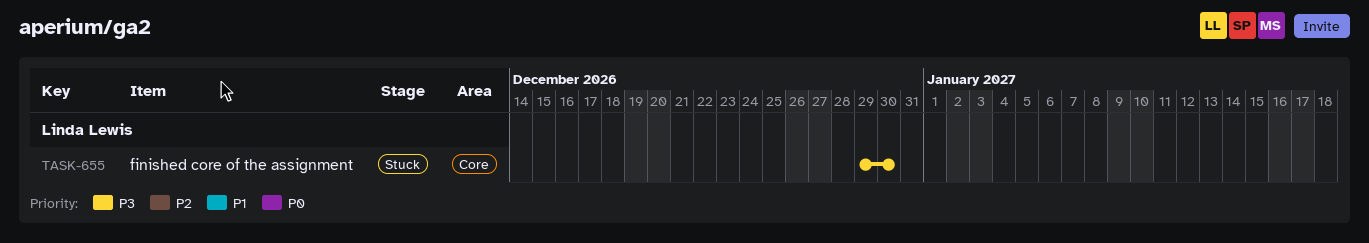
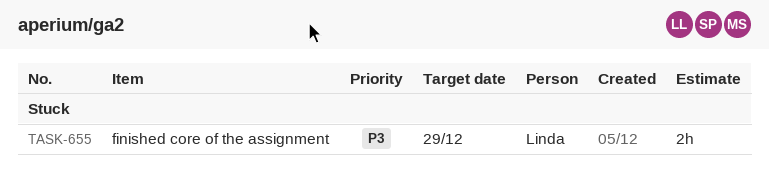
TASK-655, due: Dec 30 -> Dec 29

